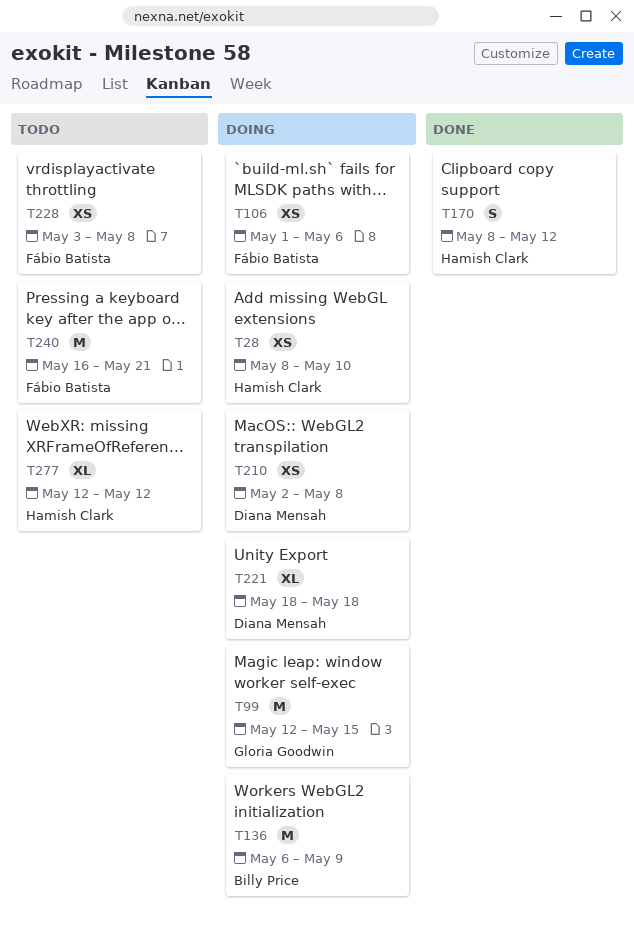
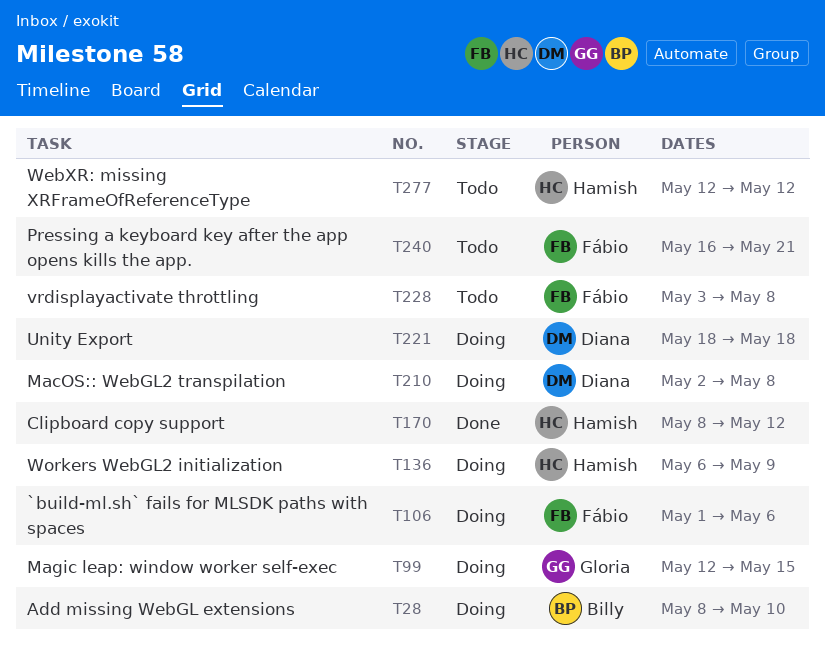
T28, owner: Hamish Clark -> Billy Price
T136, owner: Billy Price -> Hamish Clark

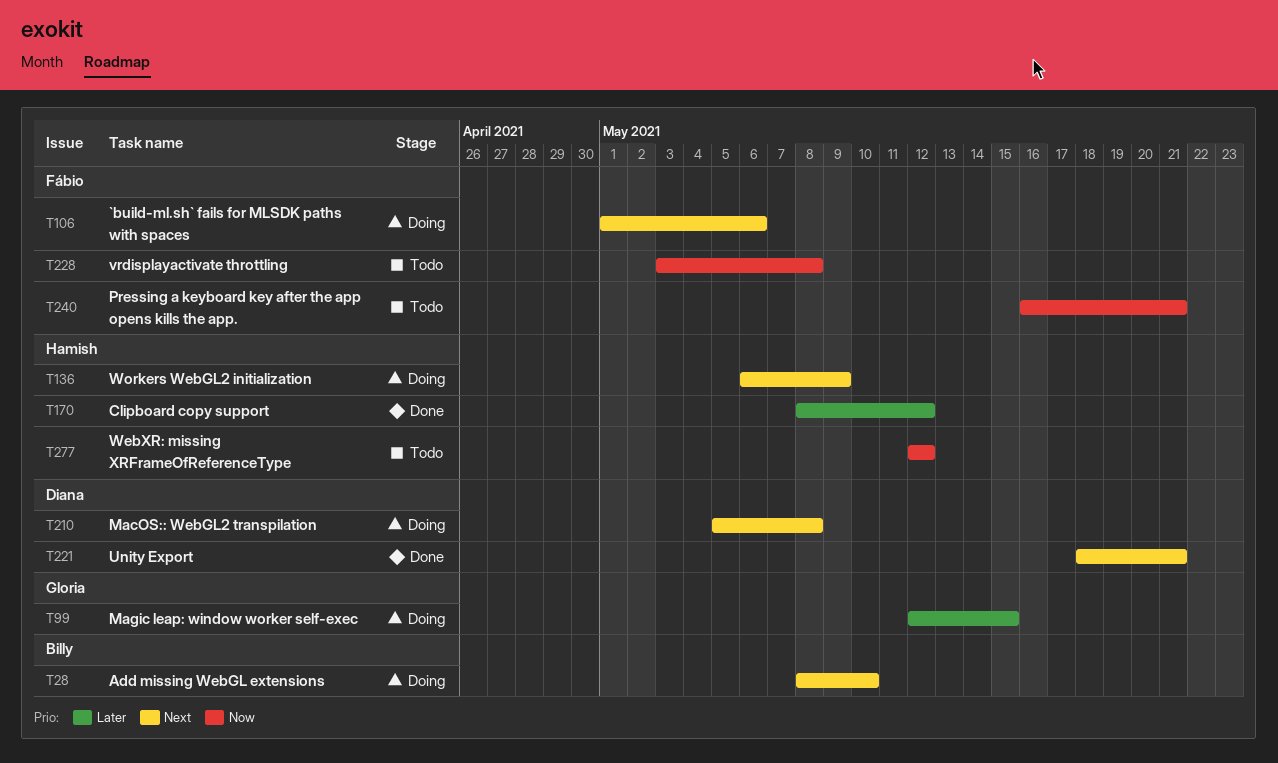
T210, start: May 2 -> May 5
T221, status: Doing -> Done
T221, due: May 18 -> May 21

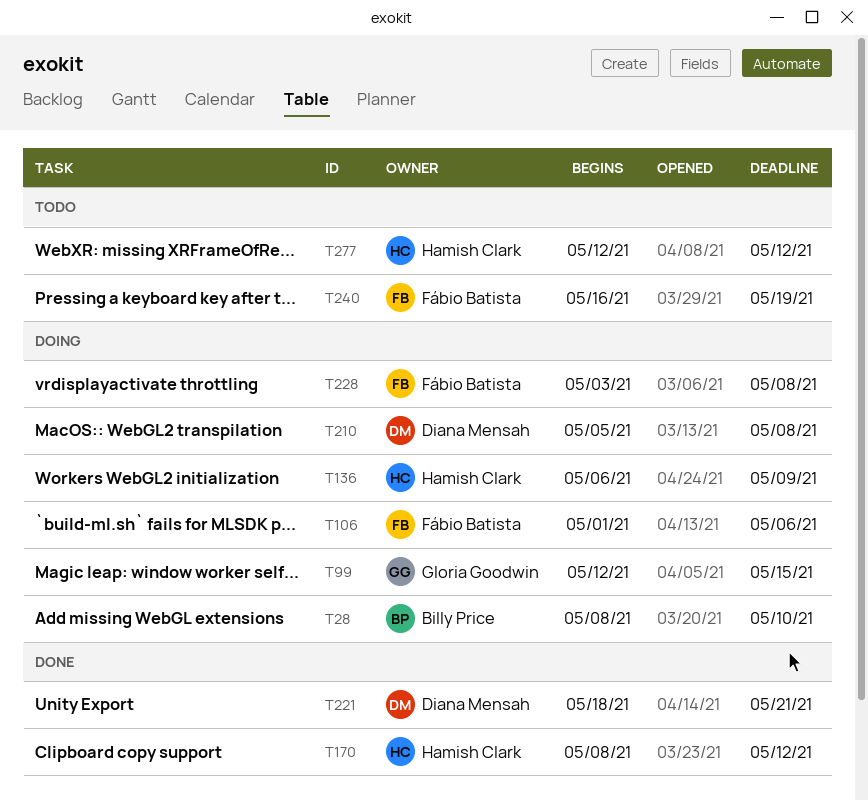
T228, status: Todo -> Doing
T240, due: May 21 -> May 19

